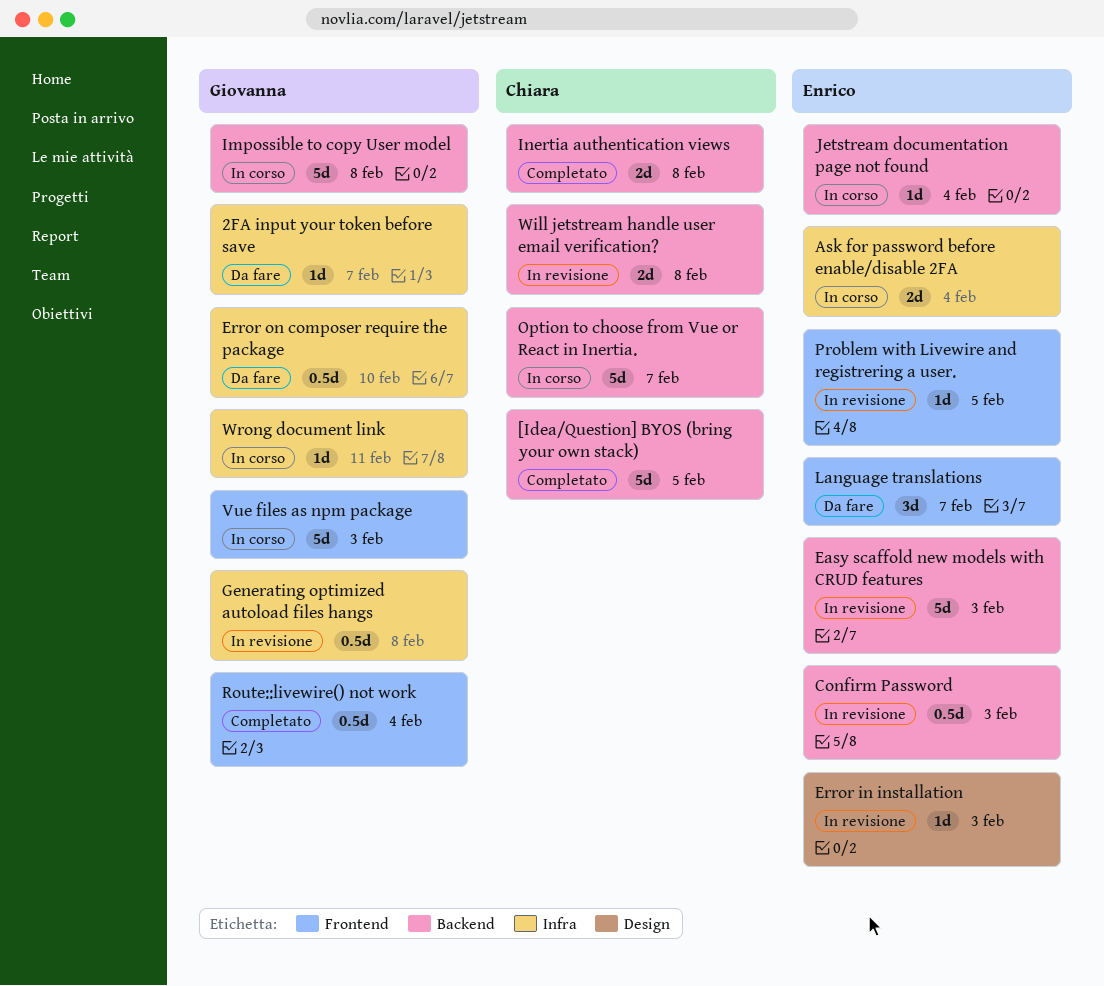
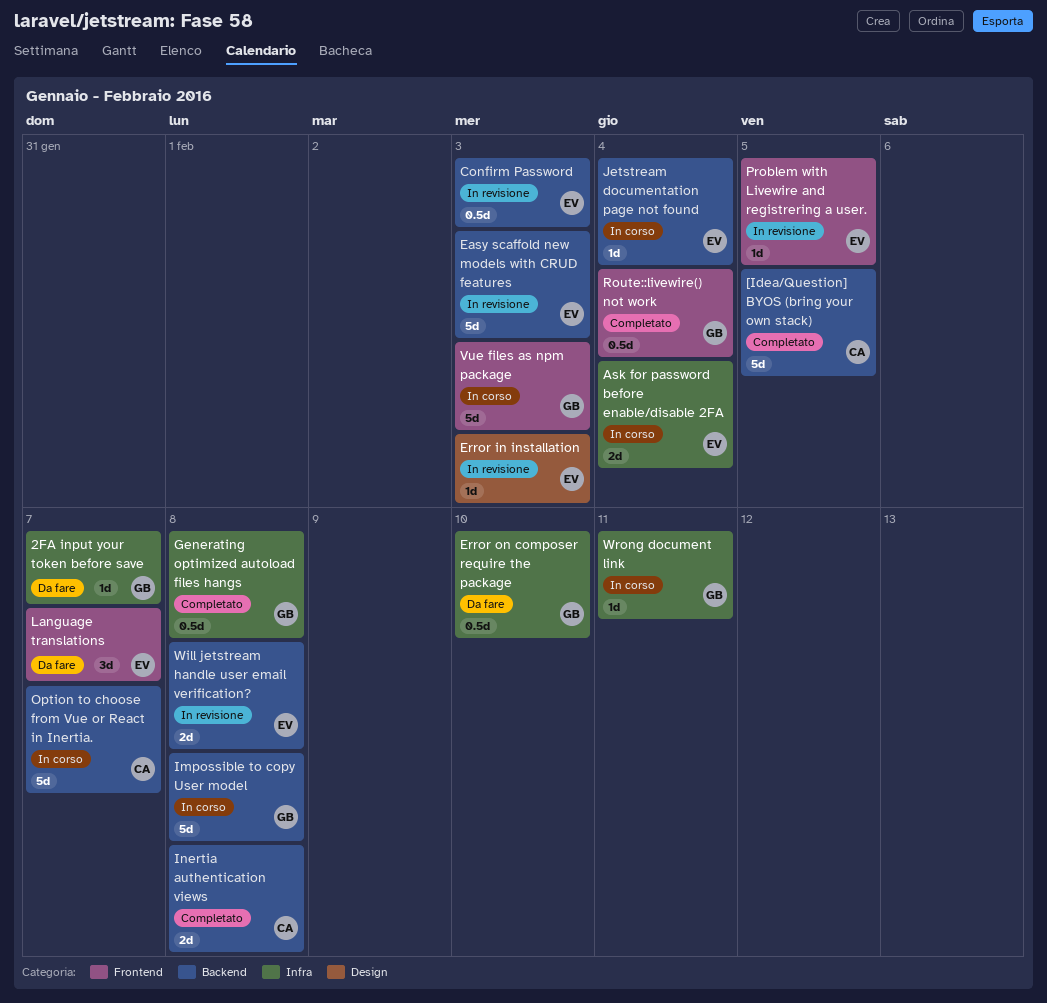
Generating optimized autoload files hangs, status: In revisione -> Completato
Will jetstream handle user email verification?, owner: Chiara -> Enrico

